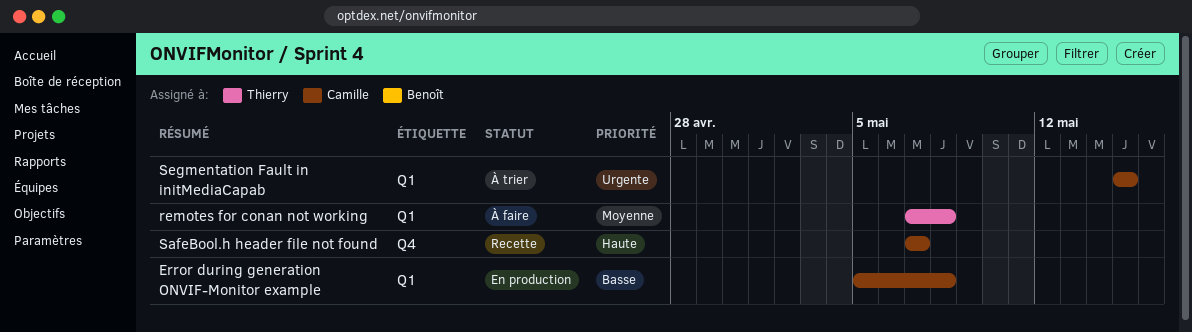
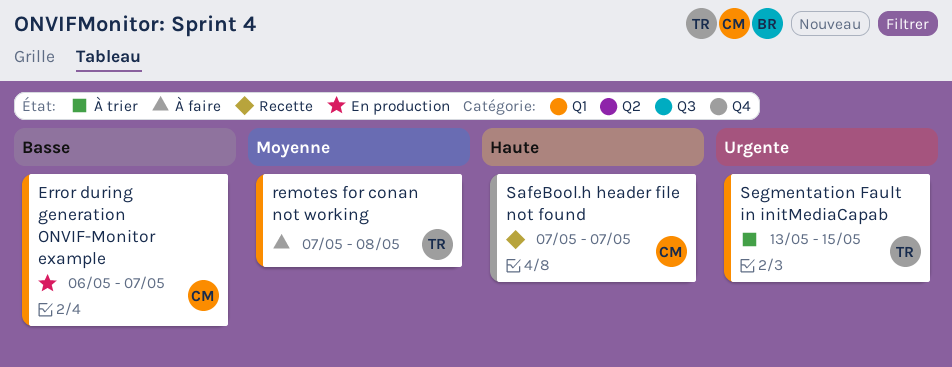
Error during generation ONVIF-Monitor example, start: May 5 -> May 6
Error during generation ONVIF-Monitor example, due: May 8 -> May 7
Segmentation Fault in initMediaCapab, owner: Camille -> Thierry
Segmentation Fault in initMediaCapab, start: May 15 -> May 13

